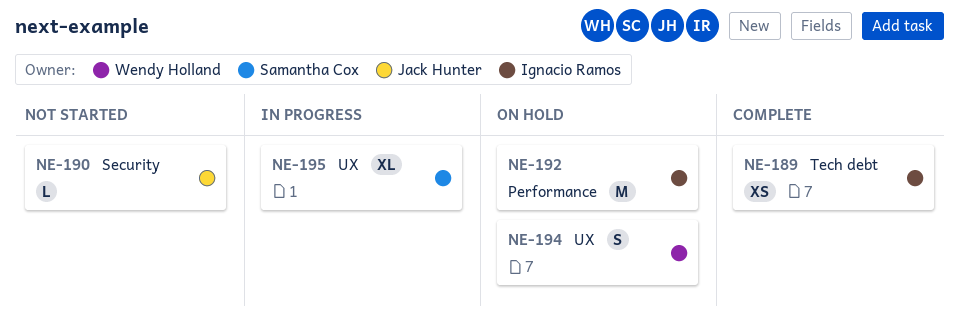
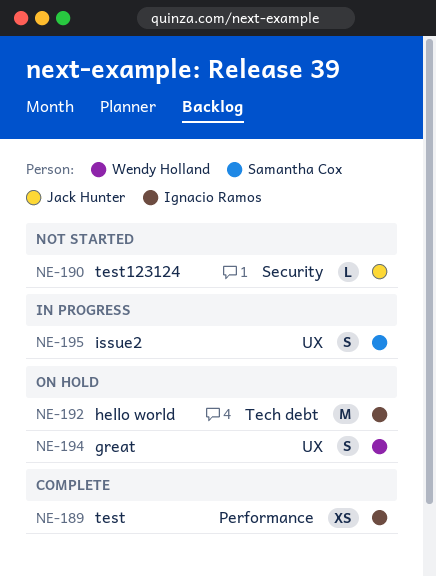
NE-189, label: Tech debt -> Performance
NE-192, label: Performance -> Tech debt
NE-195, estimate: XL -> S

